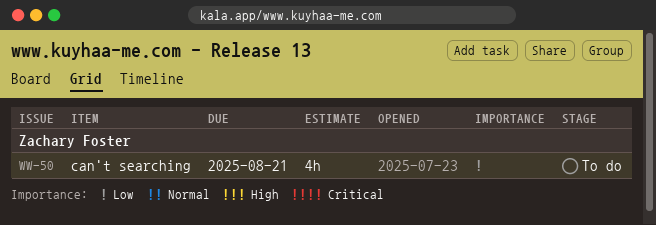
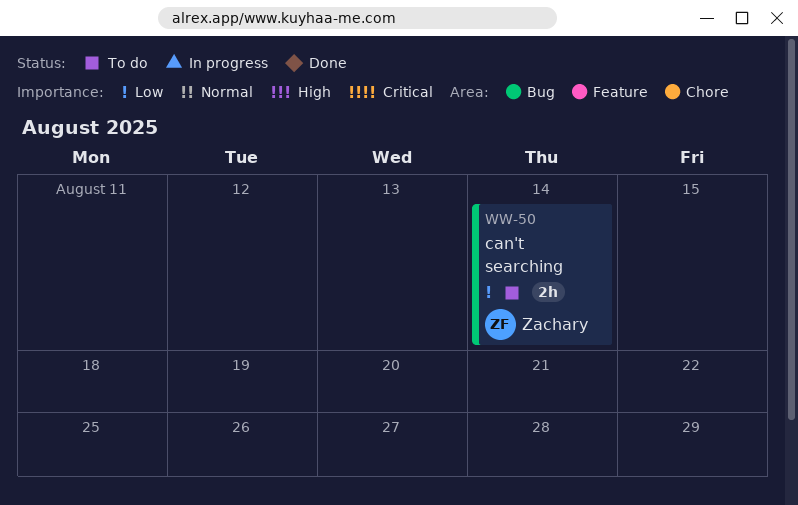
WW-50, estimate: 4h -> 2h
WW-50, due: Aug 21 -> Aug 14

